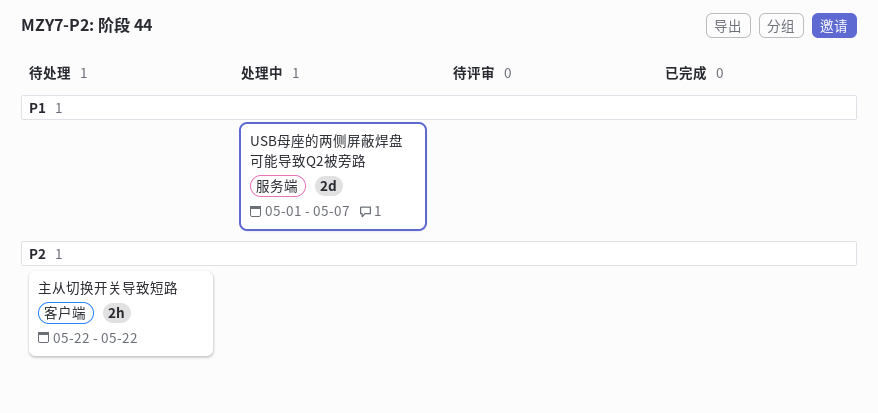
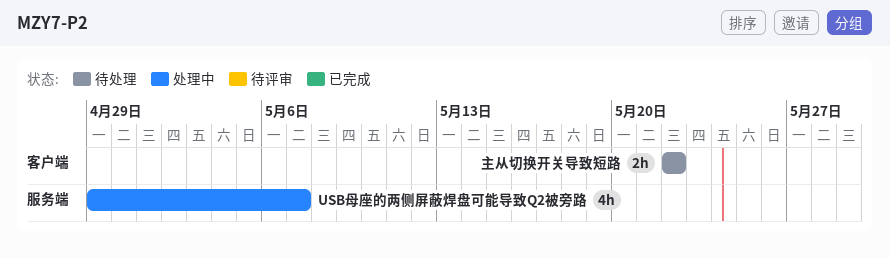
USB母座的两侧屏蔽焊盘可能导致Q2被旁路, estimate: 2d -> 4h
USB母座的两侧屏蔽焊盘可能导致Q2被旁路, start: May 1 -> Apr 29

